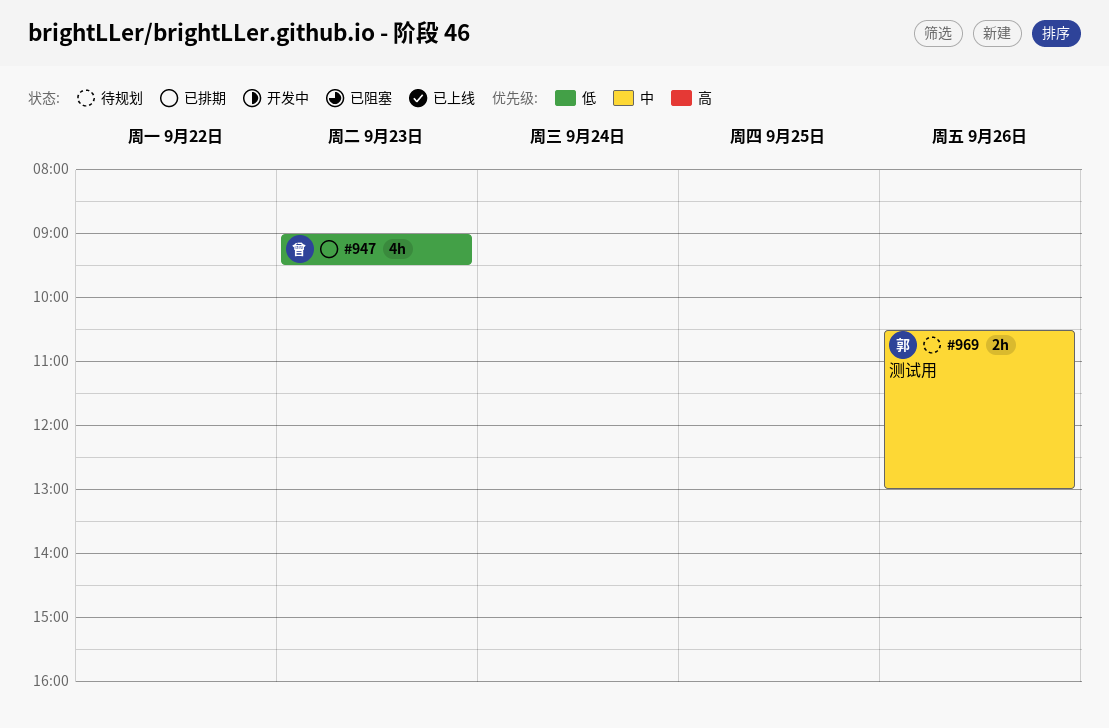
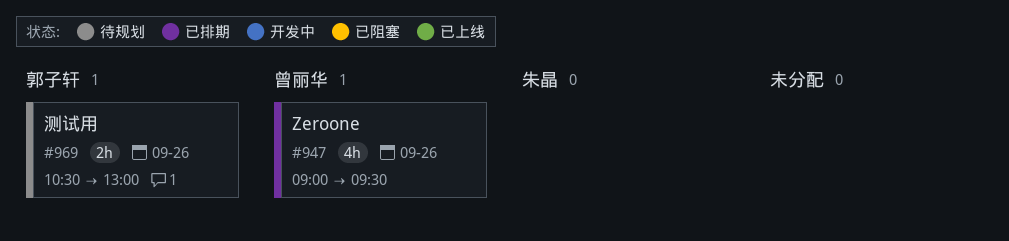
#947, day: Sep 23 -> Sep 26

